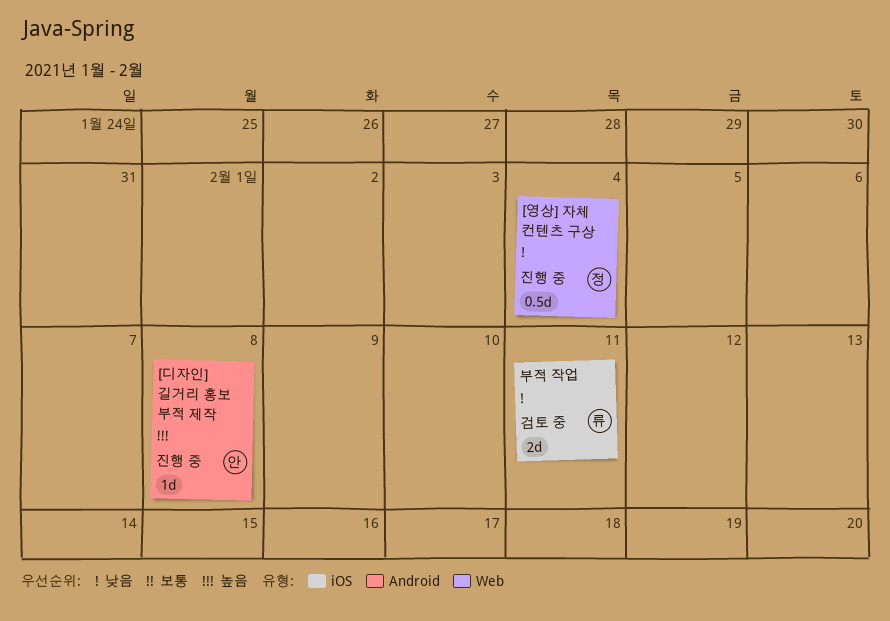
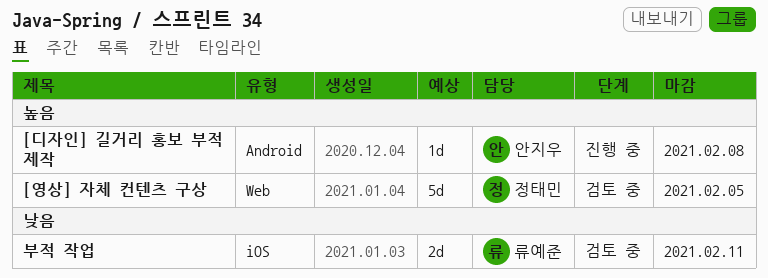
[영상] 자체 컨텐츠 구상, status: 진행 중 -> 검토 중
[영상] 자체 컨텐츠 구상, priority: 낮음 -> 높음
[영상] 자체 컨텐츠 구상, estimate: 0.5d -> 5d
[영상] 자체 컨텐츠 구상, due: Feb 4 -> Feb 5

